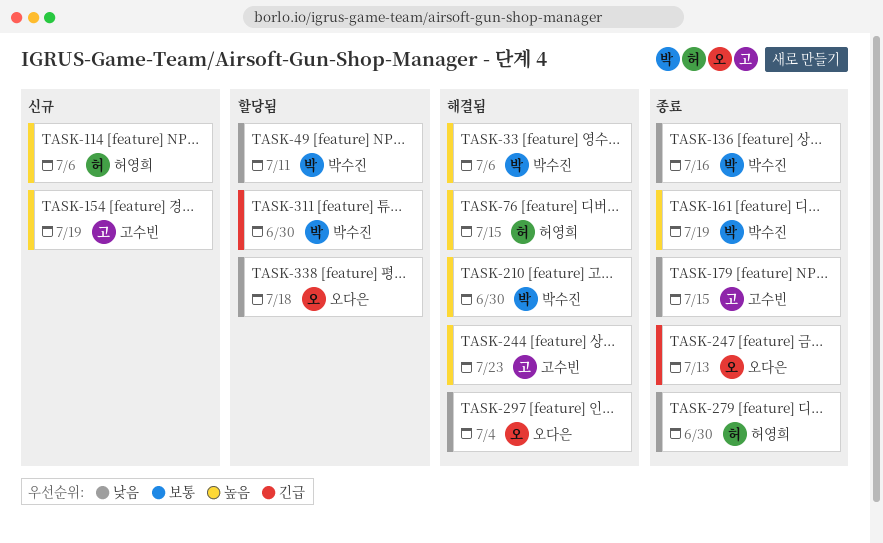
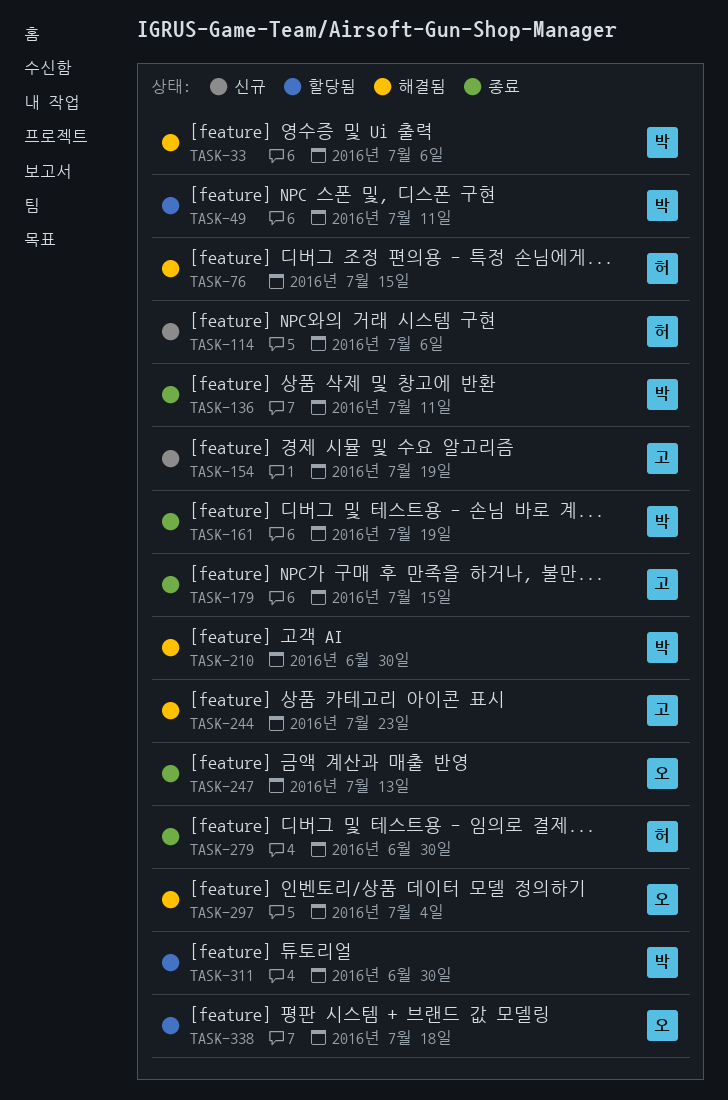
TASK-136, due: Jul 16 -> Jul 11

